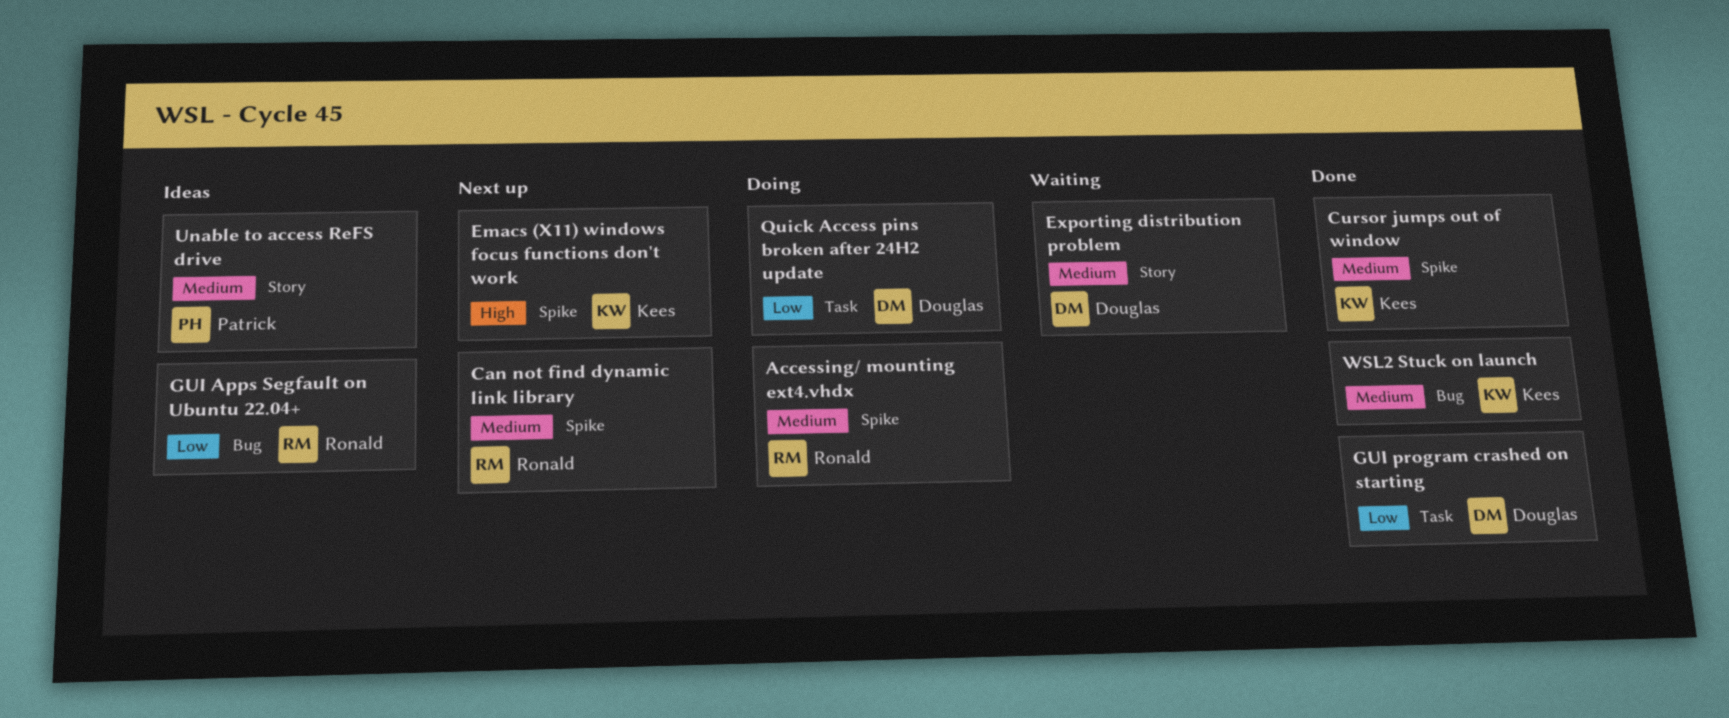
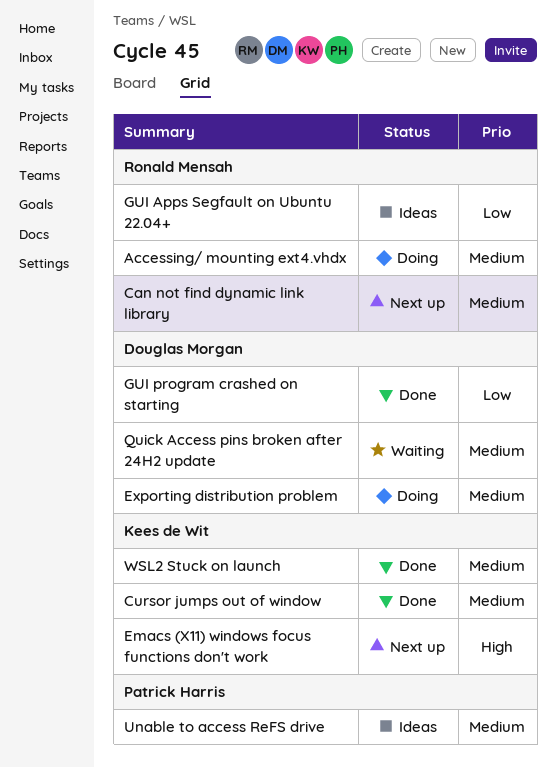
Exporting distribution problem, status: Waiting -> Doing
Quick Access pins broken after 24H2 update, status: Doing -> Waiting
Quick Access pins broken after 24H2 update, priority: Low -> Medium

